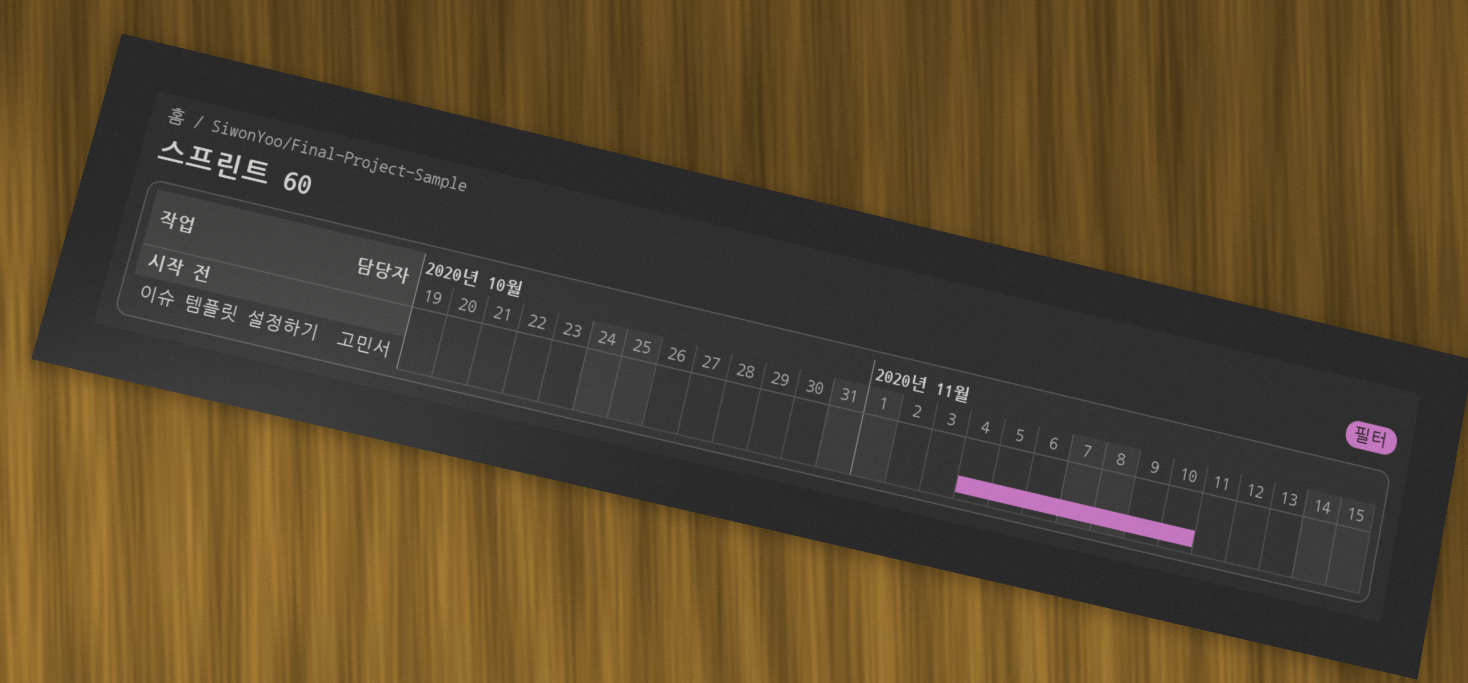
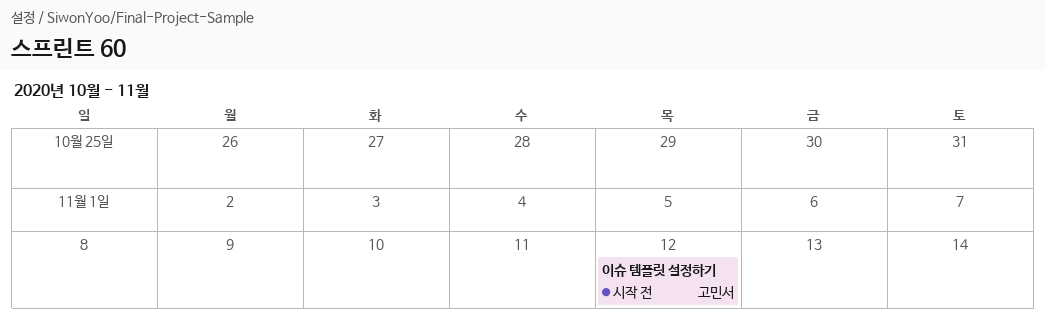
이슈 템플릿 설정하기, due: Nov 10 -> Nov 12

